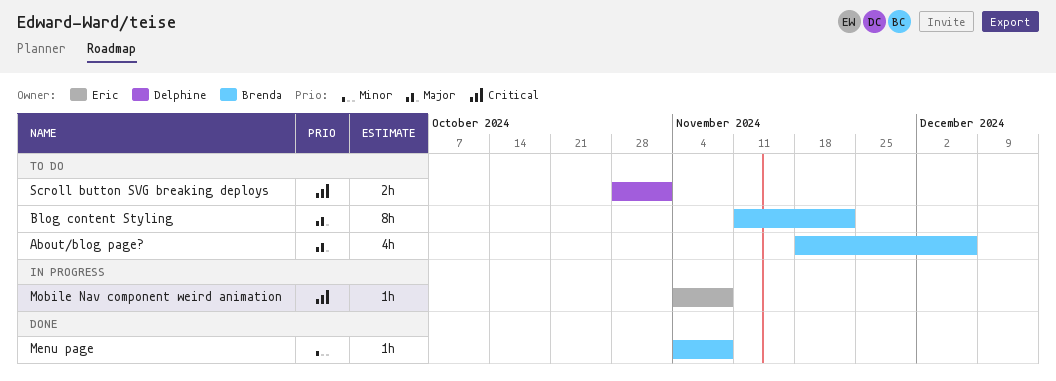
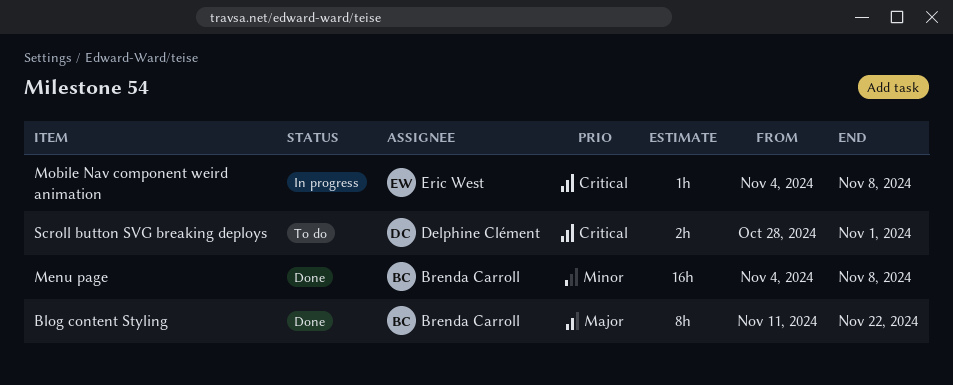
About/blog page?: present -> none
Blog content Styling, status: To do -> Done
Menu page, estimate: 1h -> 16h

